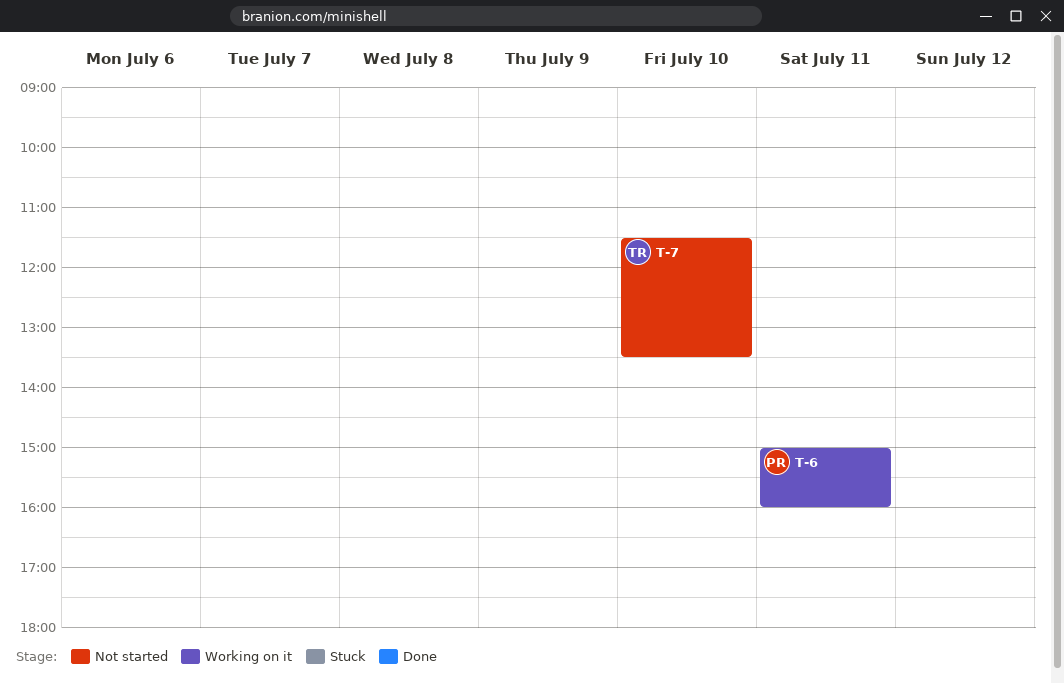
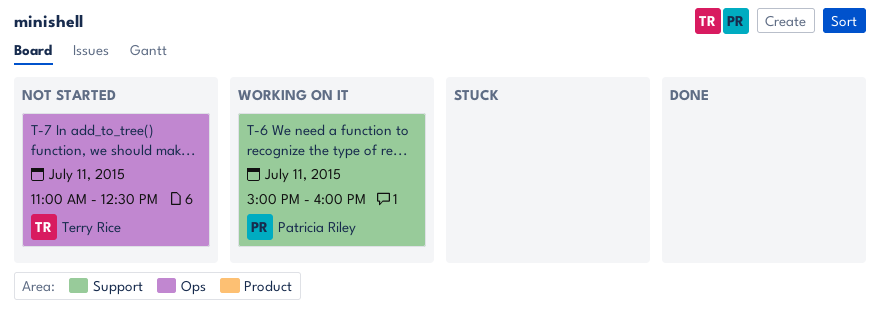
T-7, day: Jul 10 -> Jul 11
T-7, begins: 11:30 -> 11:00
T-7, ends: 13:30 -> 12:30

